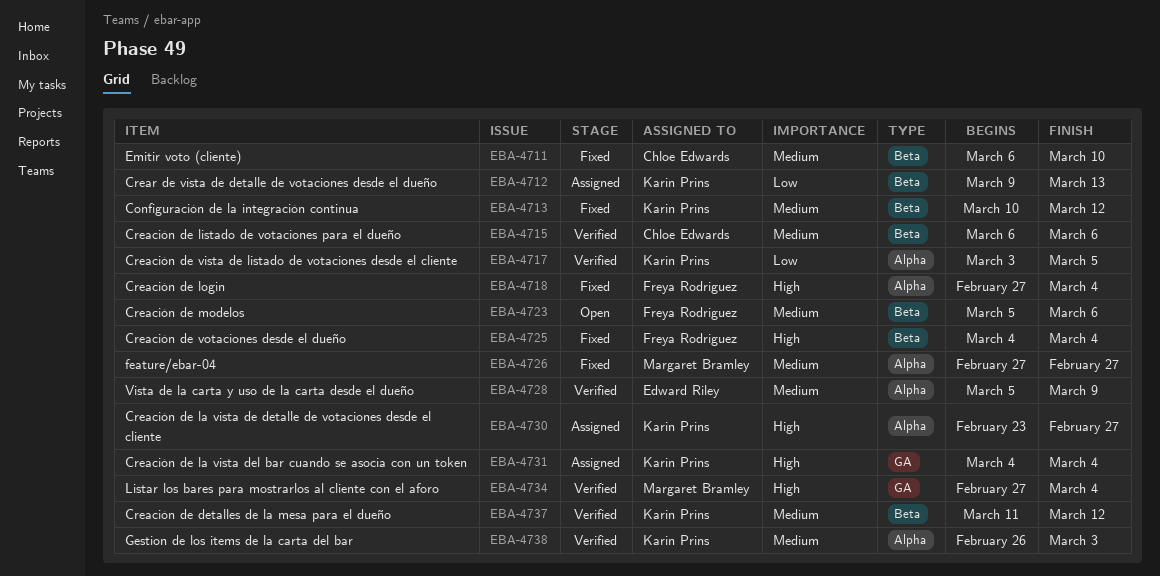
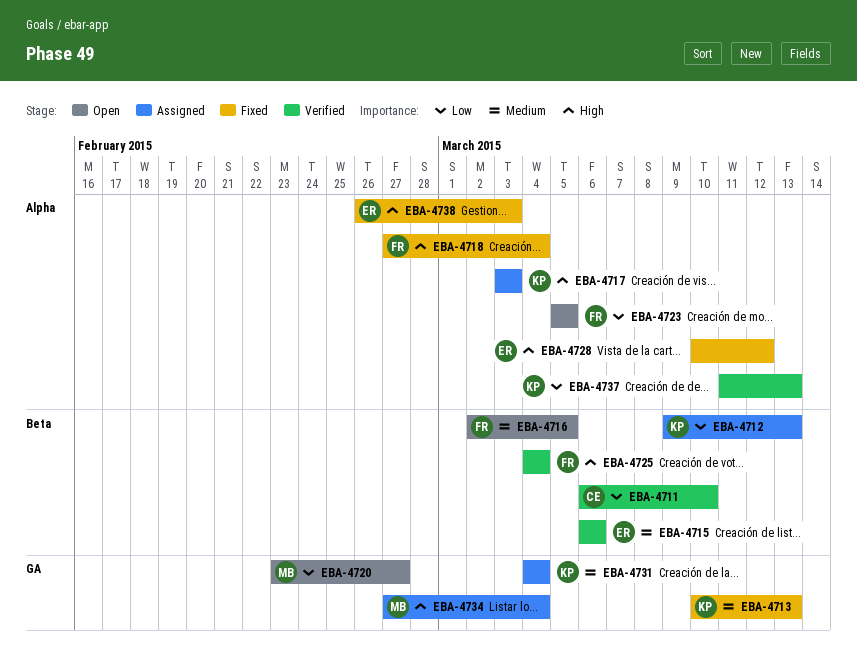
EBA-4711, status: Fixed -> Verified
EBA-4711, priority: Medium -> Low
EBA-4713, label: Beta -> GA
EBA-4713, due: Mar 12 -> Mar 13
EBA-4715, owner: Chloe Edwards -> Edward Riley
EBA-4716: none -> present
EBA-4717, status: Verified -> Assigned
EBA-4717, priority: Low -> High
EBA-4717, due: Mar 5 -> Mar 3
EBA-4720: none -> present
EBA-4723, priority: Medium -> Low
EBA-4723, label: Beta -> Alpha
EBA-4723, due: Mar 6 -> Mar 5
EBA-4725, status: Fixed -> Verified
EBA-4726: present -> none
EBA-4728, status: Verified -> Fixed
EBA-4728, priority: Medium -> High
EBA-4728, start: Mar 5 -> Mar 10
EBA-4728, due: Mar 9 -> Mar 12
EBA-4730: present -> none
EBA-4731, priority: High -> Medium
EBA-4734, status: Verified -> Assigned
EBA-4737, priority: Medium -> Low
EBA-4737, label: Beta -> Alpha
EBA-4737, due: Mar 12 -> Mar 13
EBA-4738, status: Verified -> Fixed
EBA-4738, owner: Karin Prins -> Edward Riley
EBA-4738, priority: Medium -> High

